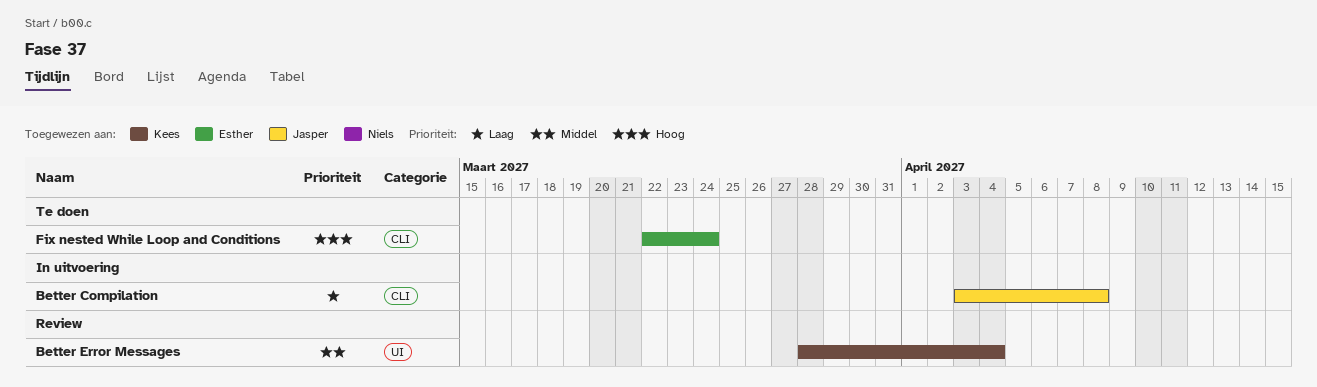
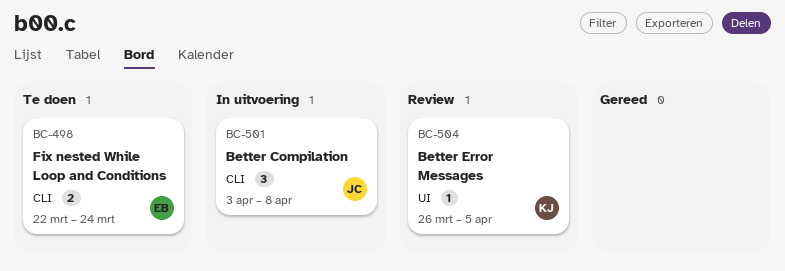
Better Error Messages, start: Mar 28 -> Mar 26
Better Error Messages, due: Apr 4 -> Apr 5

